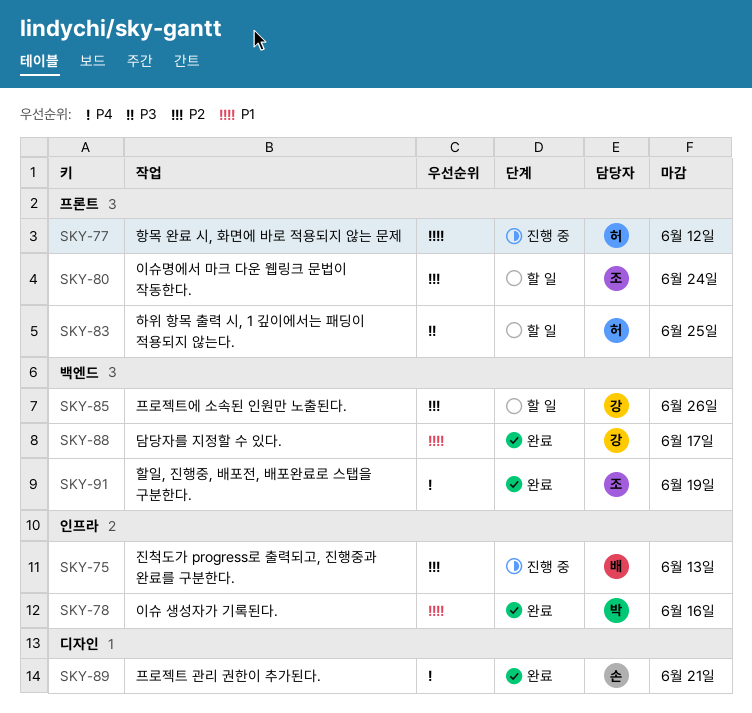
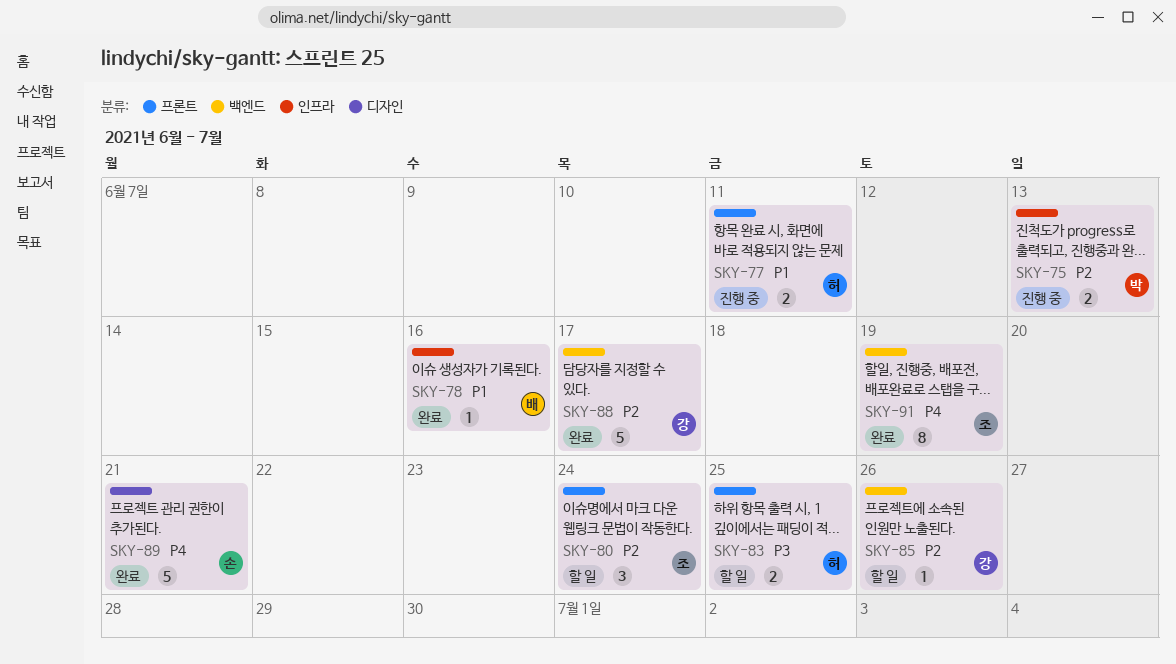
SKY-75, owner: 배 -> 박
SKY-77, due: Jun 12 -> Jun 11
SKY-78, owner: 박 -> 배
SKY-88, priority: P1 -> P2

